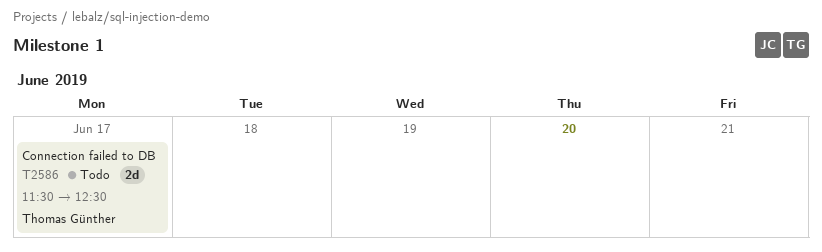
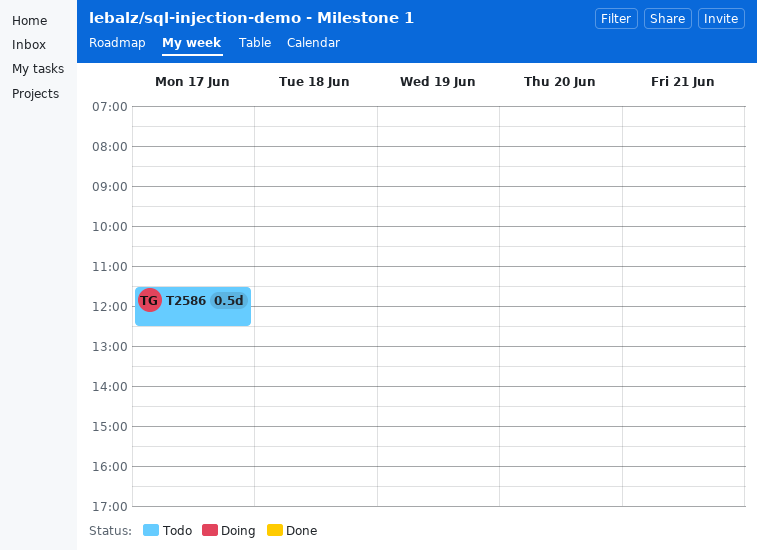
T2586, estimate: 2d -> 0.5d

